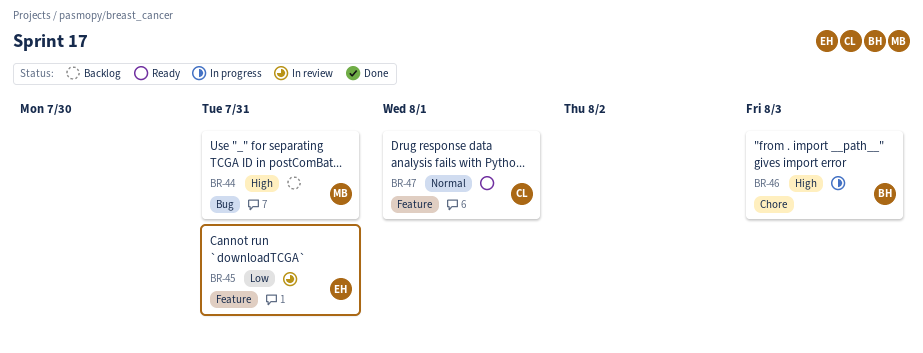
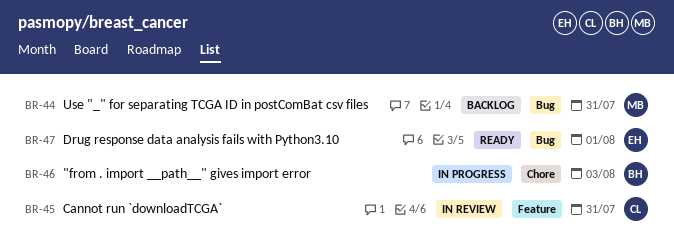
BR-45, owner: EH -> CL
BR-47, owner: CL -> EH
BR-47, label: Feature -> Bug

